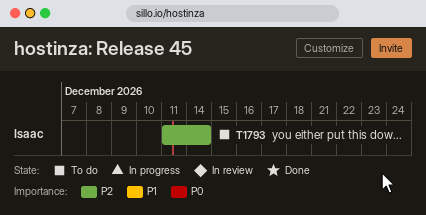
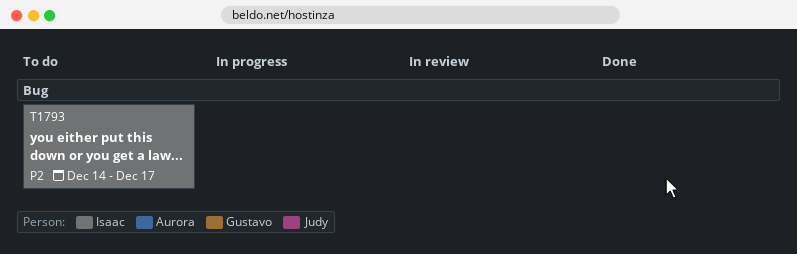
T1793, start: Dec 11 -> Dec 14
T1793, due: Dec 14 -> Dec 17

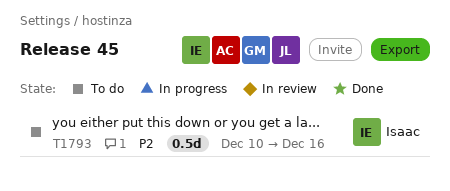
T1793, start: Dec 14 -> Dec 10
T1793, due: Dec 17 -> Dec 16

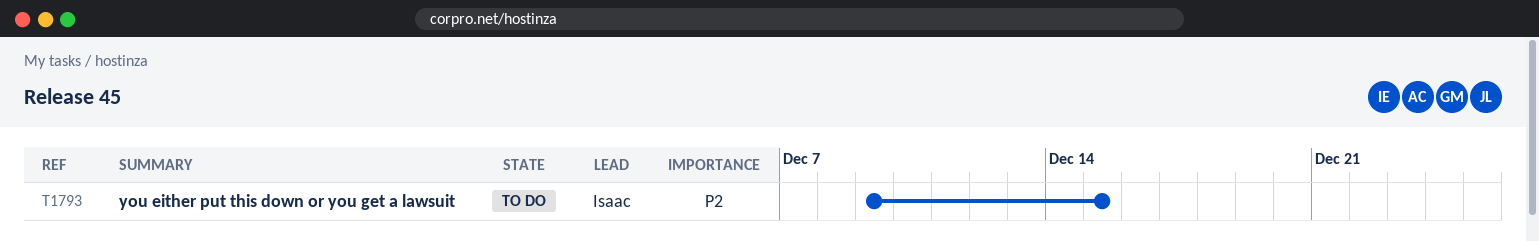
T1793, start: Dec 10 -> Dec 9
T1793, due: Dec 16 -> Dec 15

